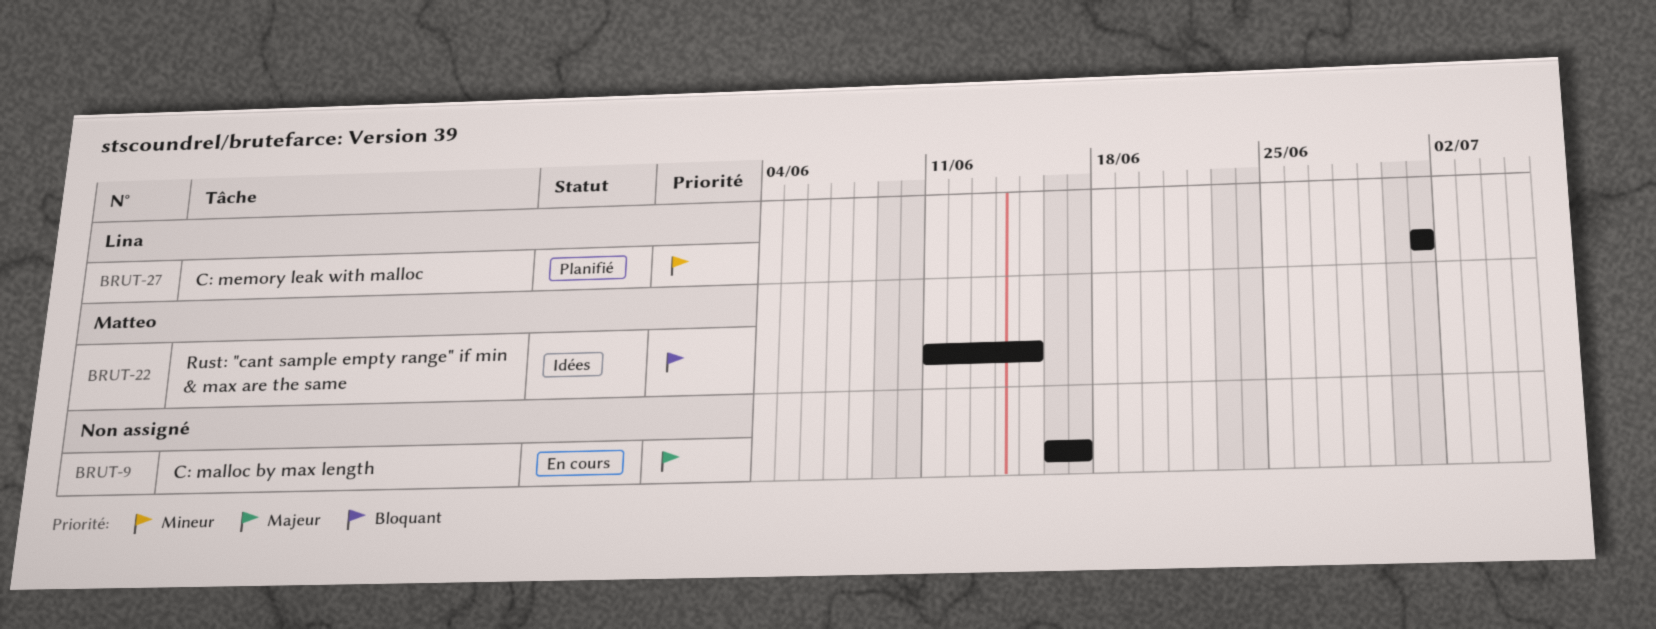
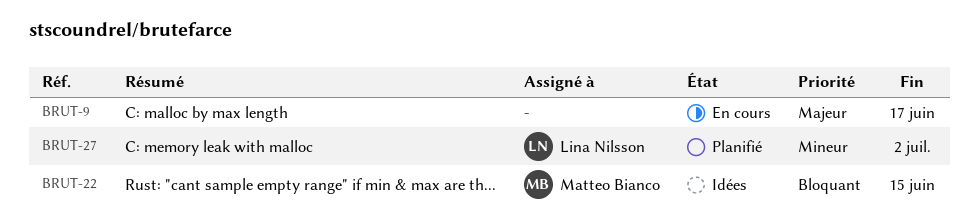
BRUT-27, due: Jul 1 -> Jul 2

